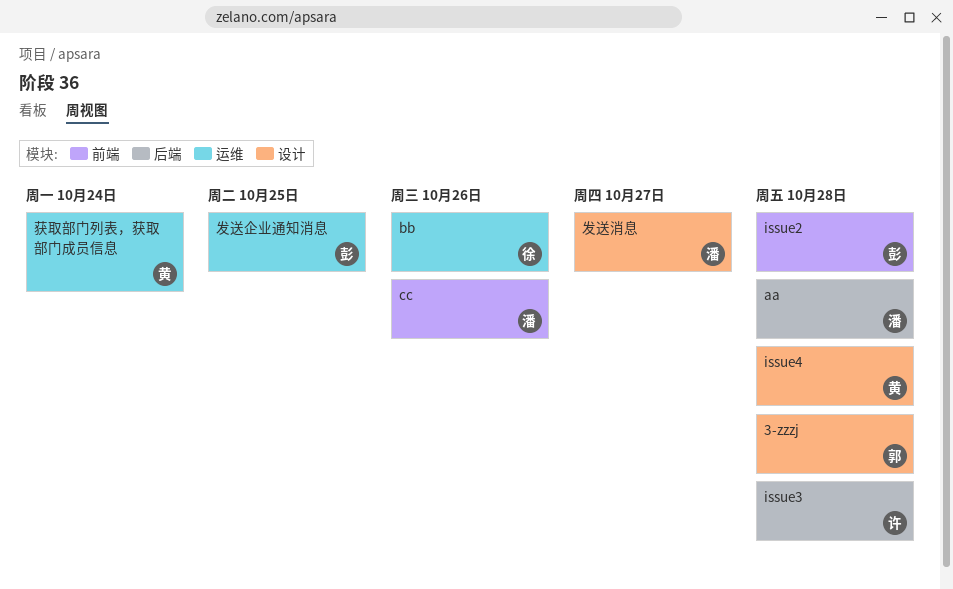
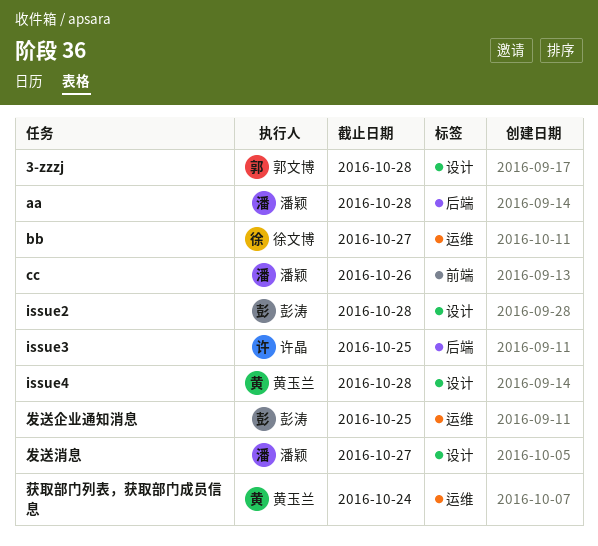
bb, due: Oct 26 -> Oct 27
issue2, label: 前端 -> 设计
issue3, due: Oct 28 -> Oct 25

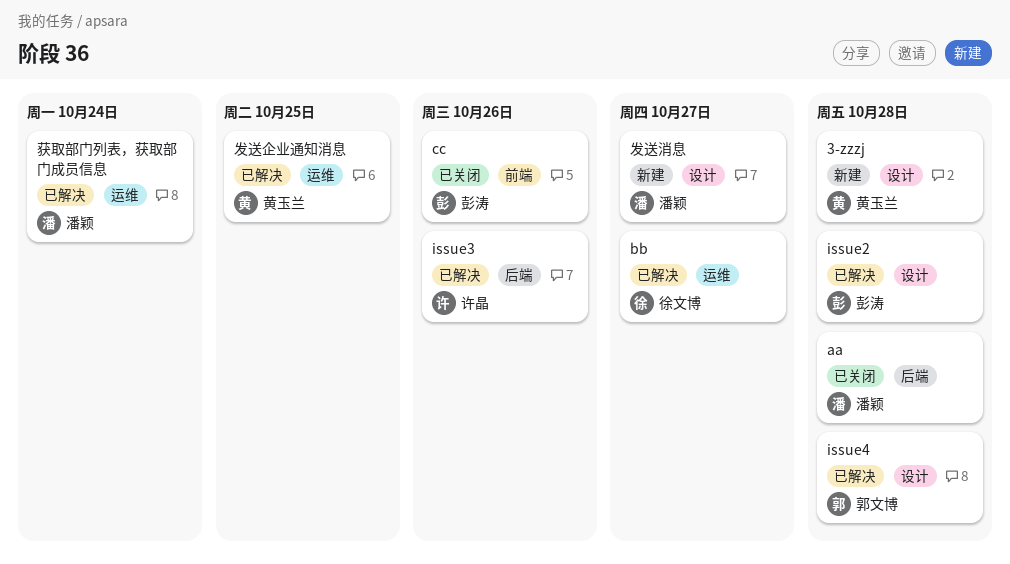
3-zzzj, owner: 郭文博 -> 黄玉兰
cc, owner: 潘颖 -> 彭涛
issue3, due: Oct 25 -> Oct 26
issue4, owner: 黄玉兰 -> 郭文博
发送企业通知消息, owner: 彭涛 -> 黄玉兰
获取部门列表，获取部门成员信息, owner: 黄玉兰 -> 潘颖

